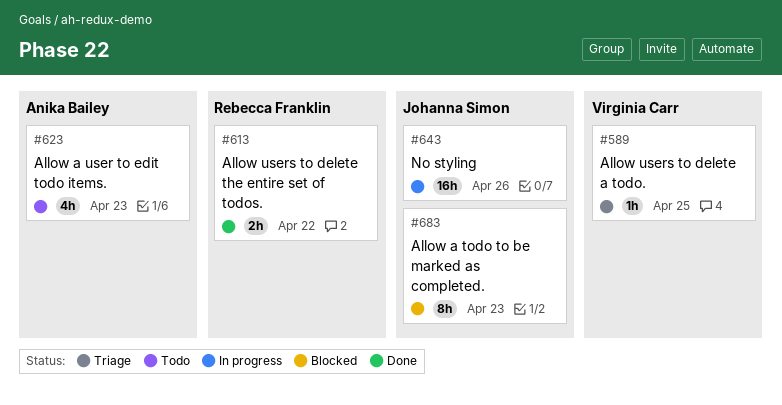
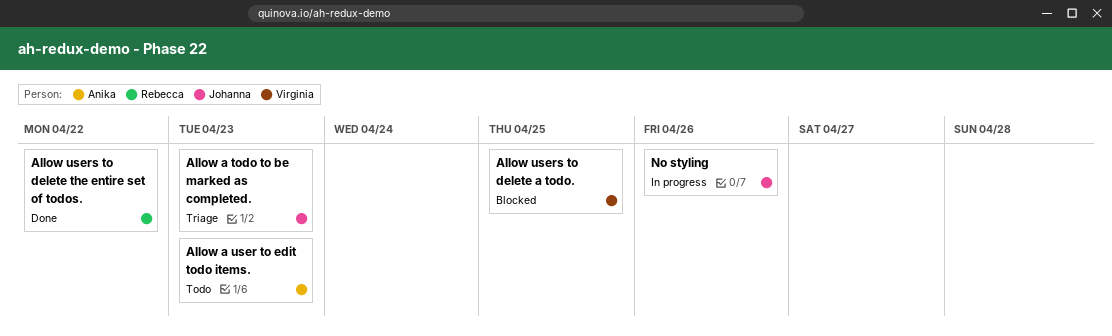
Allow a todo to be marked as completed., status: Blocked -> Triage
Allow users to delete a todo., status: Triage -> Blocked

